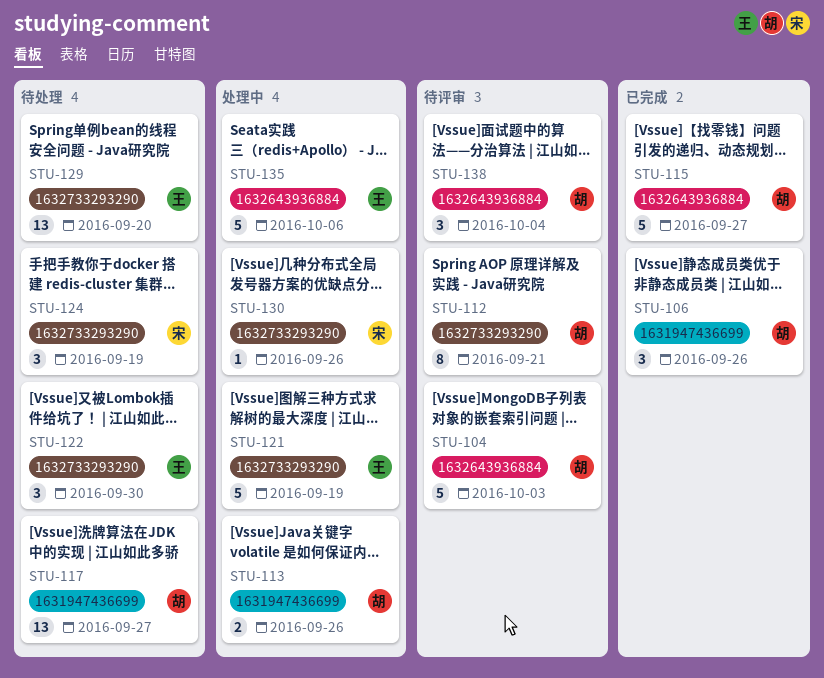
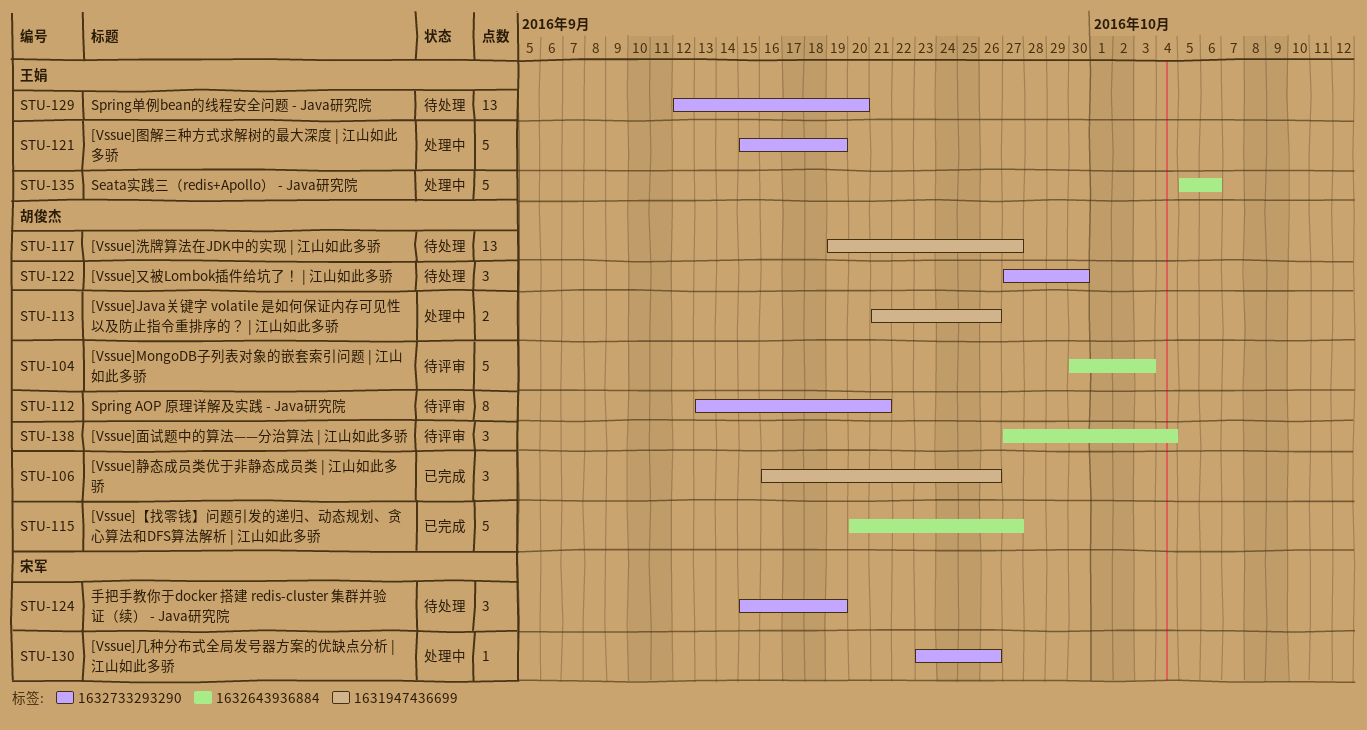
STU-122, owner: 王娟 -> 胡俊杰

